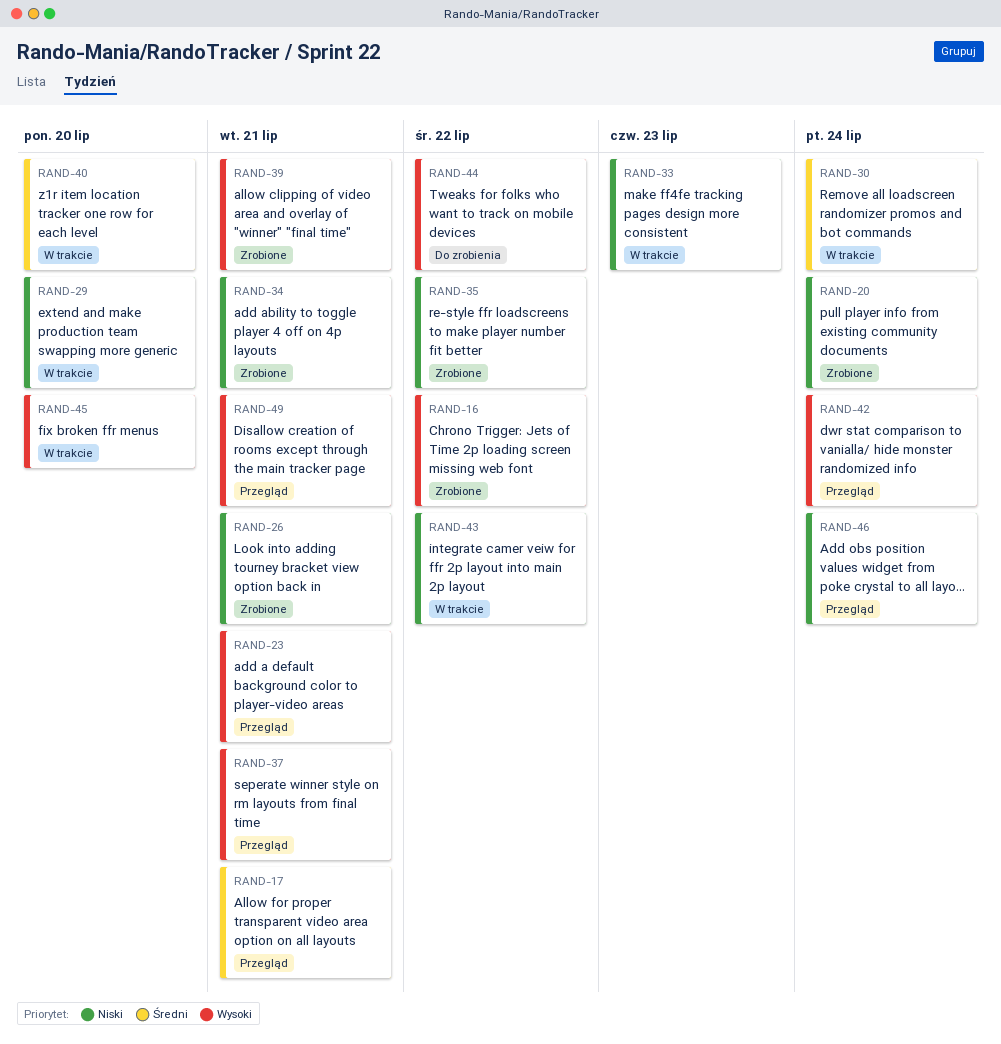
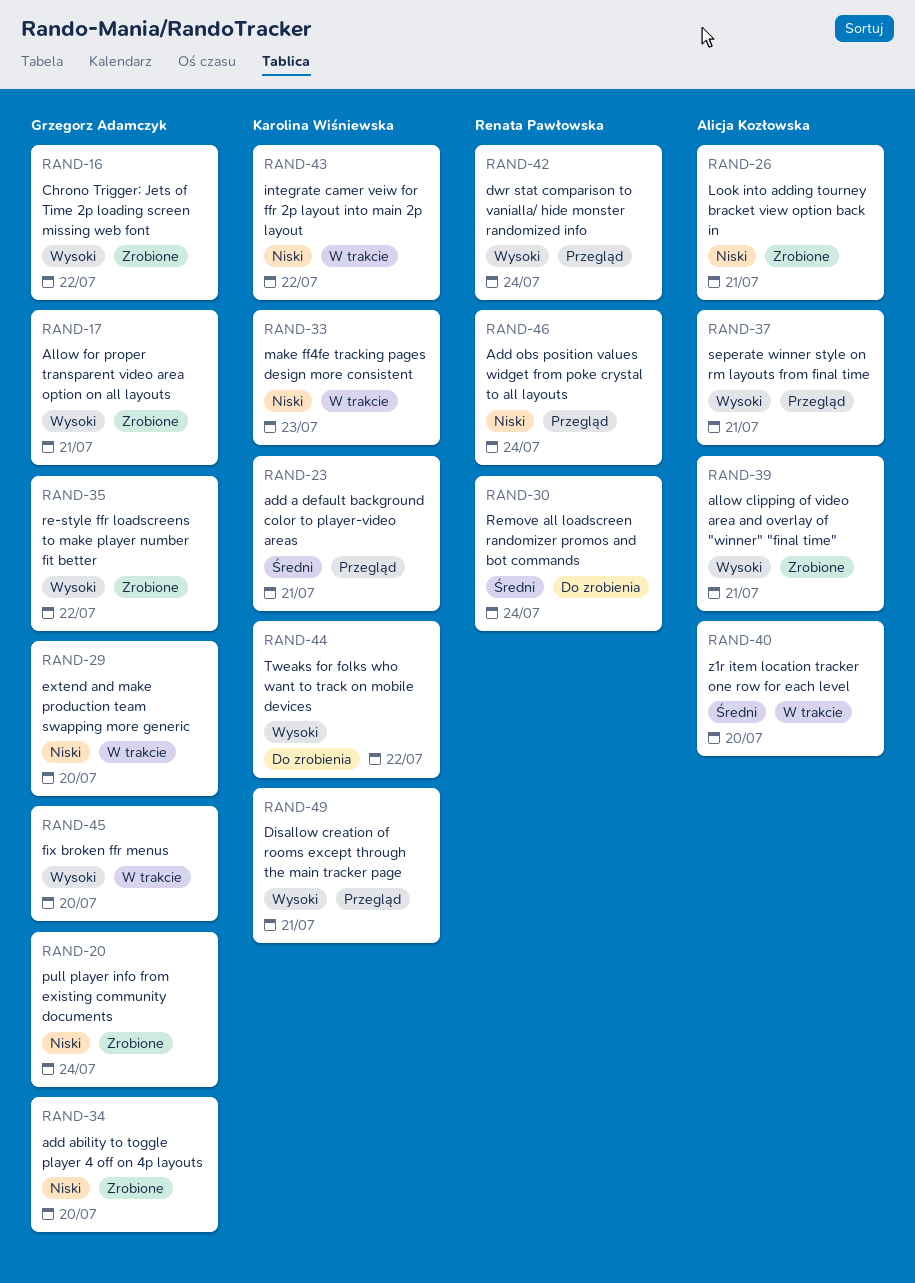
RAND-17, status: Przegląd -> Zrobione
RAND-17, priority: Średni -> Wysoki
RAND-23, priority: Wysoki -> Średni
RAND-30, status: W trakcie -> Do zrobienia
RAND-34, due: Jul 21 -> Jul 20
RAND-35, priority: Niski -> Wysoki

